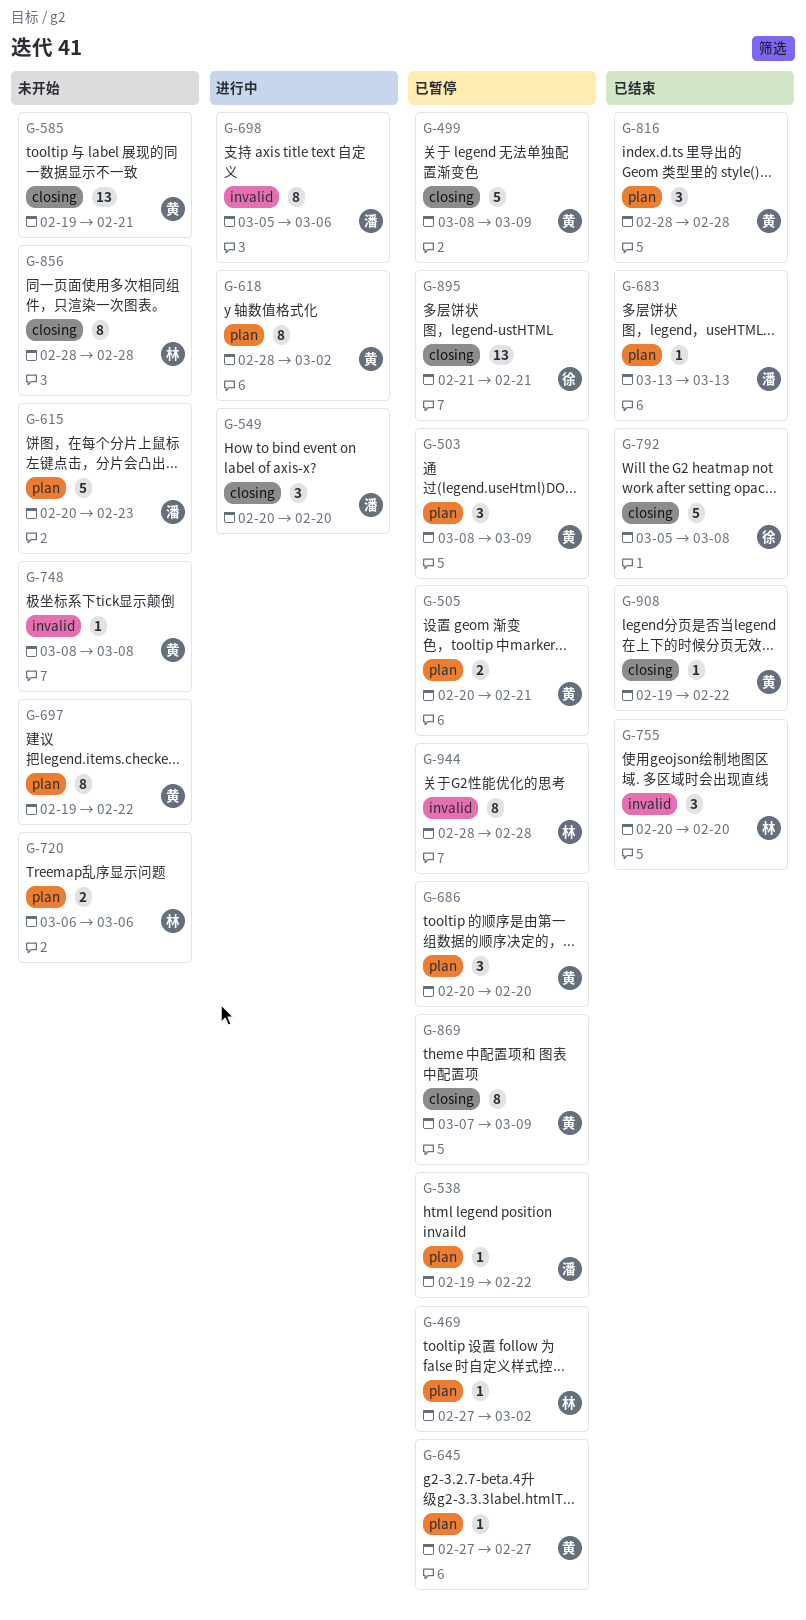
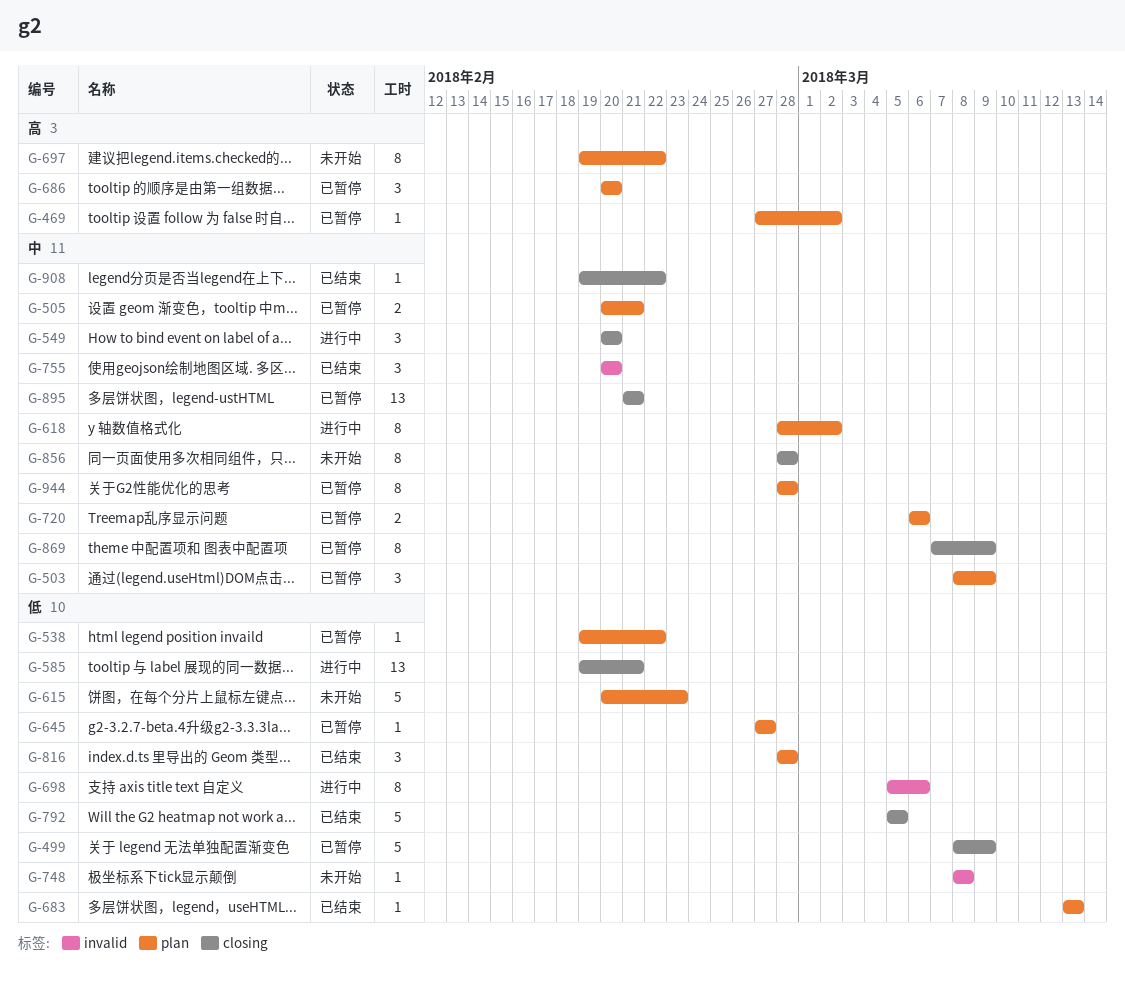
G-585, status: 未开始 -> 进行中
G-720, status: 未开始 -> 已暂停
G-792, due: Mar 8 -> Mar 5
G-944, label: invalid -> plan

